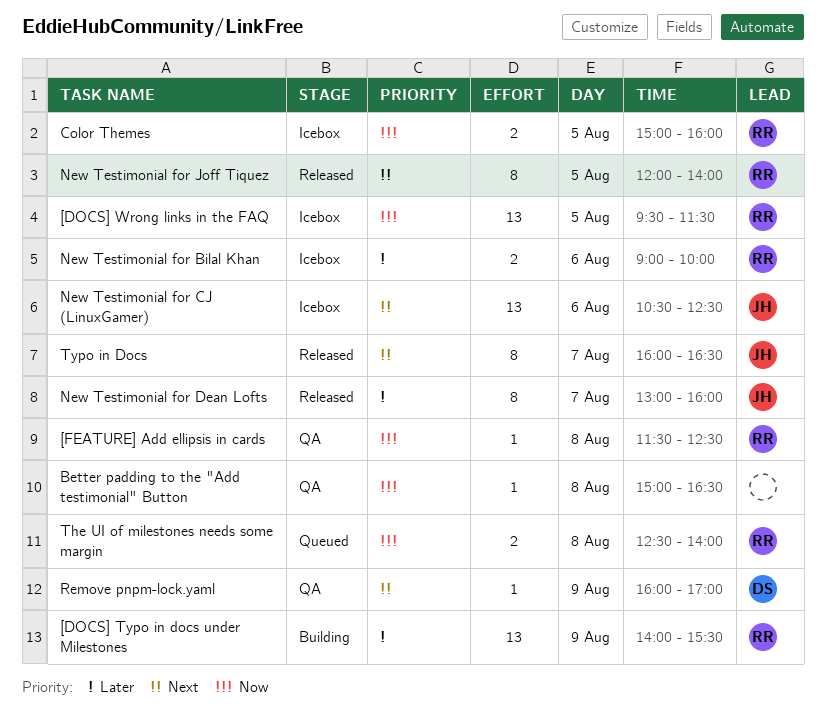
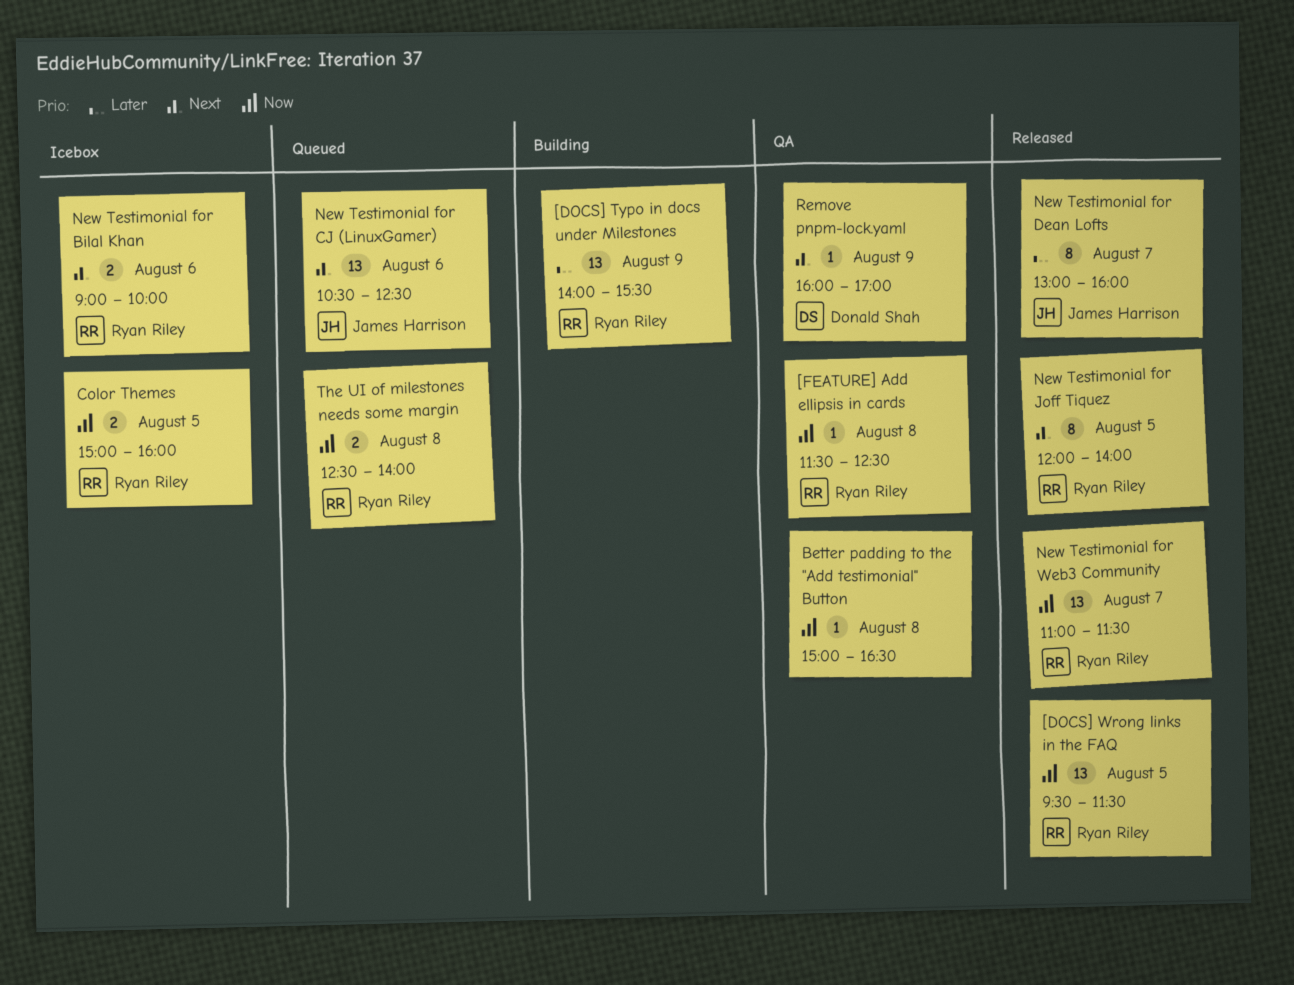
[DOCS] Wrong links in the FAQ, status: Icebox -> Released
New Testimonial for Bilal Khan, priority: Later -> Next
New Testimonial for CJ (LinuxGamer), status: Icebox -> Queued
New Testimonial for Web3 Community: none -> present
Typo in Docs: present -> none

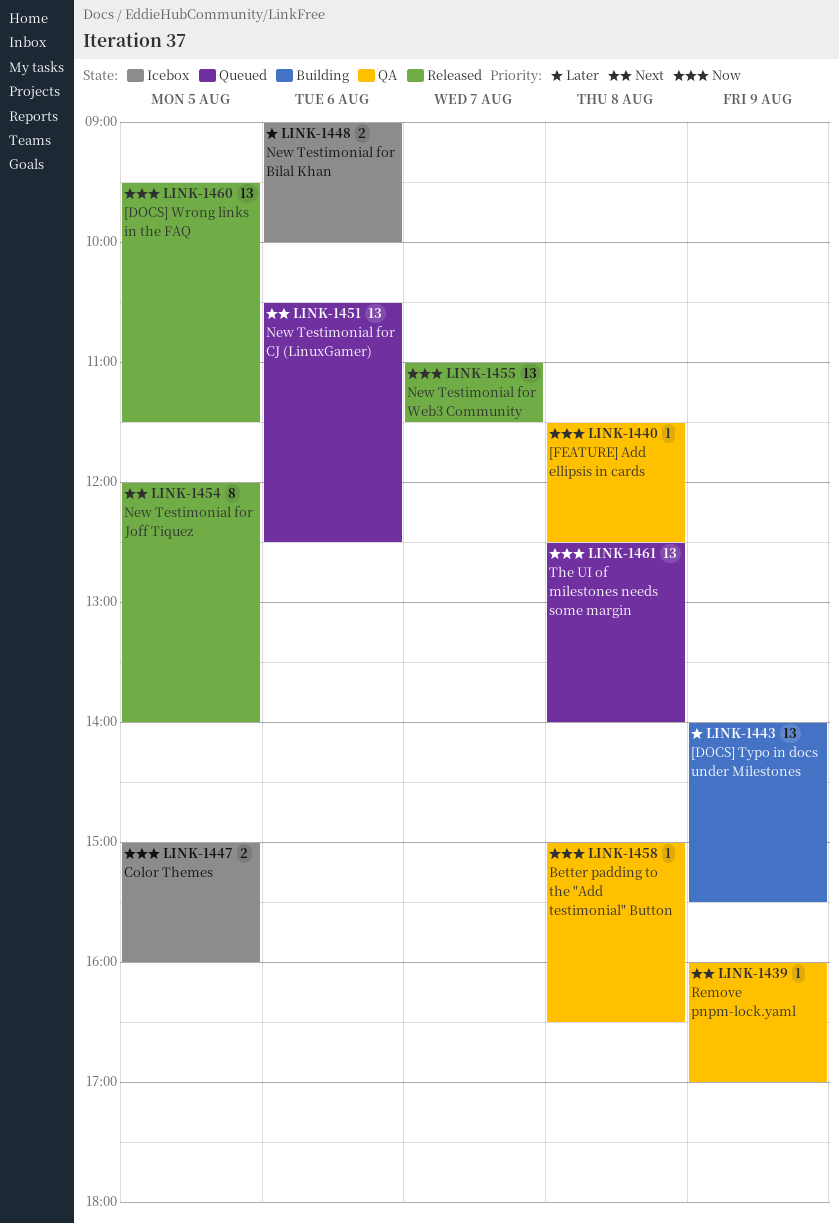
New Testimonial for Bilal Khan, priority: Next -> Later
New Testimonial for Dean Lofts: present -> none
The UI of milestones needs some margin, estimate: 2 -> 13

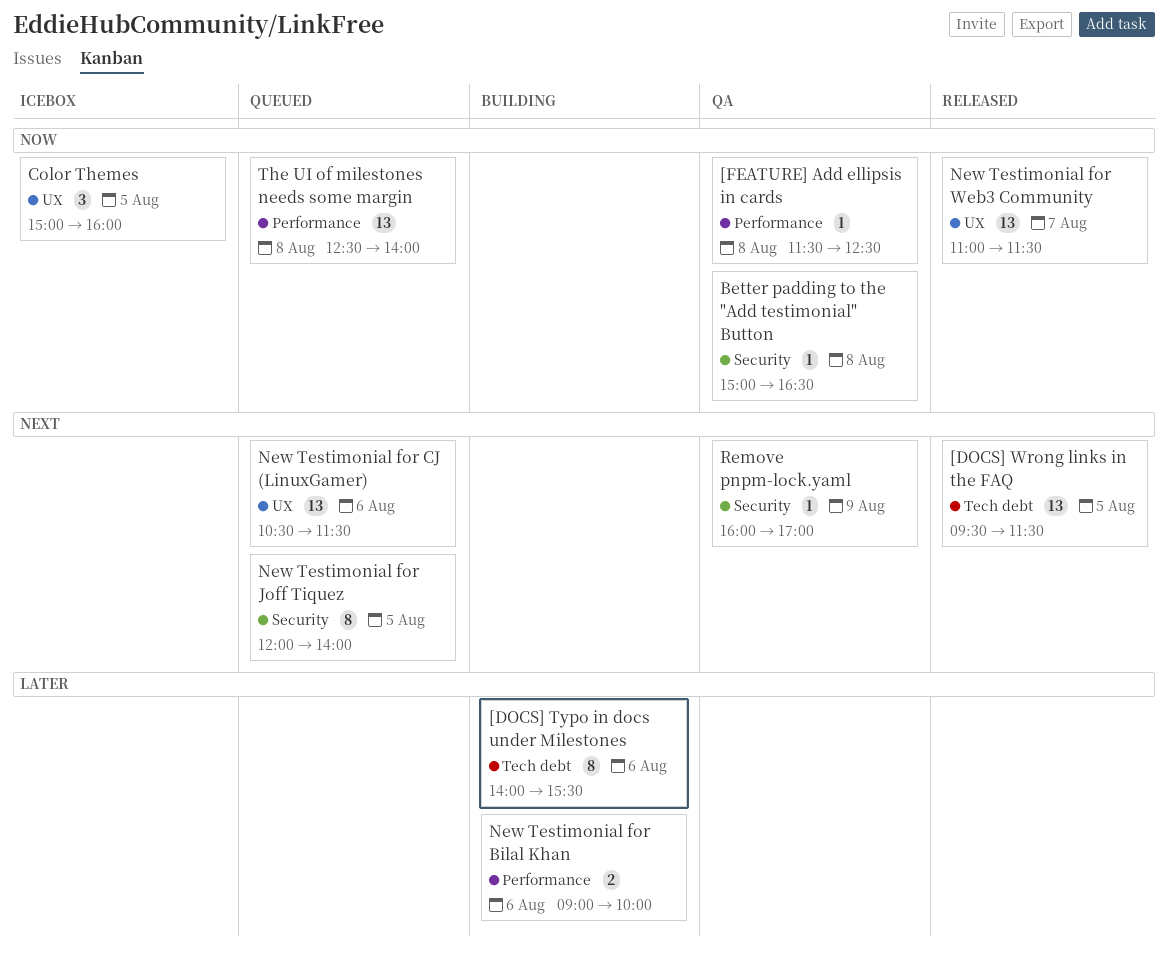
[DOCS] Typo in docs under Milestones, estimate: 13 -> 8
[DOCS] Typo in docs under Milestones, day: Aug 9 -> Aug 6
[DOCS] Wrong links in the FAQ, priority: Now -> Next
Color Themes, estimate: 2 -> 3
New Testimonial for Bilal Khan, status: Icebox -> Building
New Testimonial for CJ (LinuxGamer), ends: 12:30 -> 11:30
New Testimonial for Joff Tiquez, status: Released -> Queued

